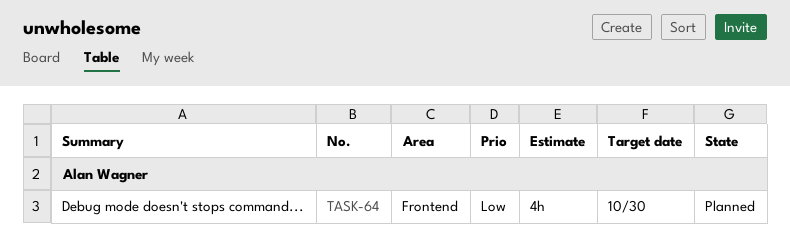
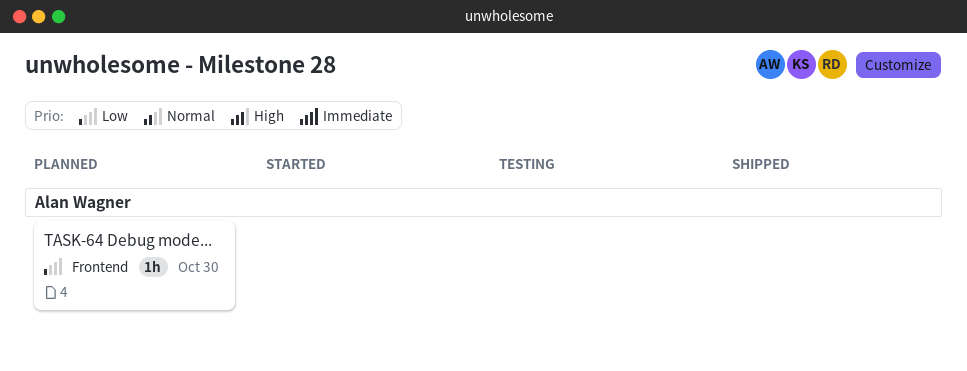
TASK-64, estimate: 4h -> 1h

